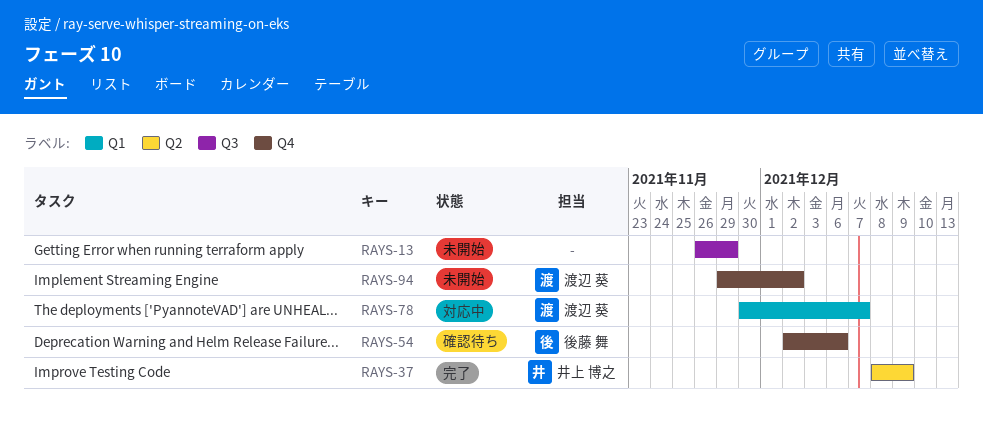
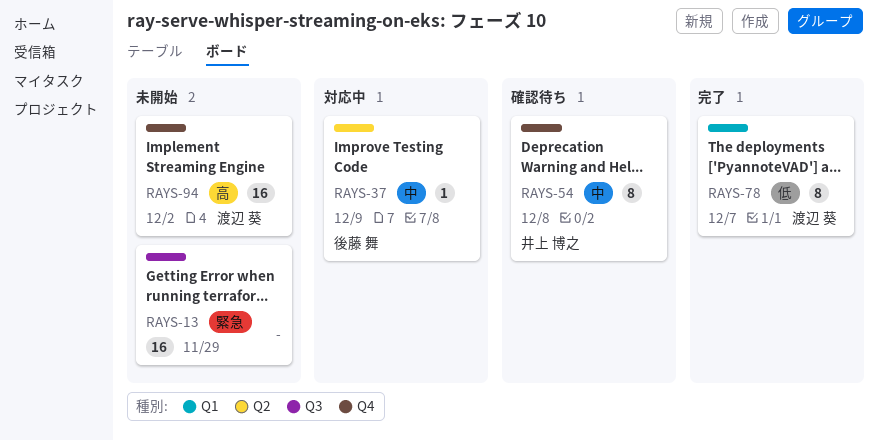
RAYS-37, status: 完了 -> 対応中
RAYS-37, owner: 井上 博之 -> 後藤 舞
RAYS-54, owner: 後藤 舞 -> 井上 博之
RAYS-54, due: Dec 6 -> Dec 8
RAYS-78, status: 対応中 -> 完了

